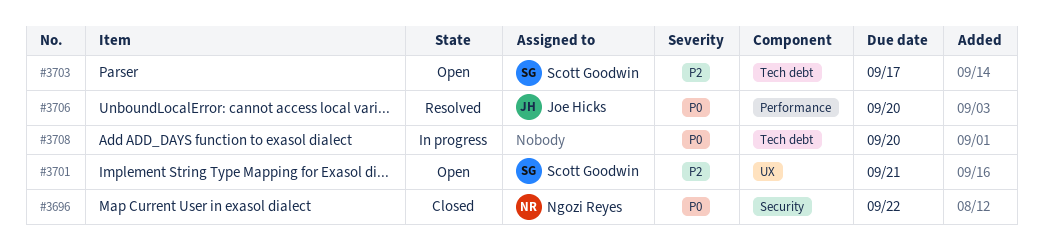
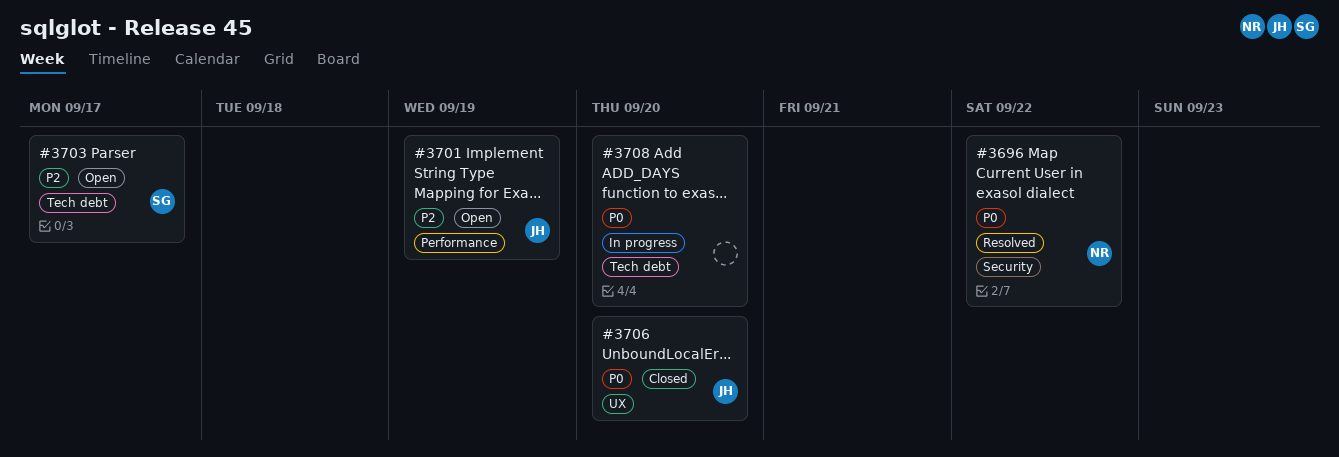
#3696, status: Closed -> Resolved
#3701, owner: Scott Goodwin -> Joe Hicks
#3701, label: UX -> Performance
#3701, due: Sep 21 -> Sep 19
#3706, status: Resolved -> Closed
#3706, label: Performance -> UX

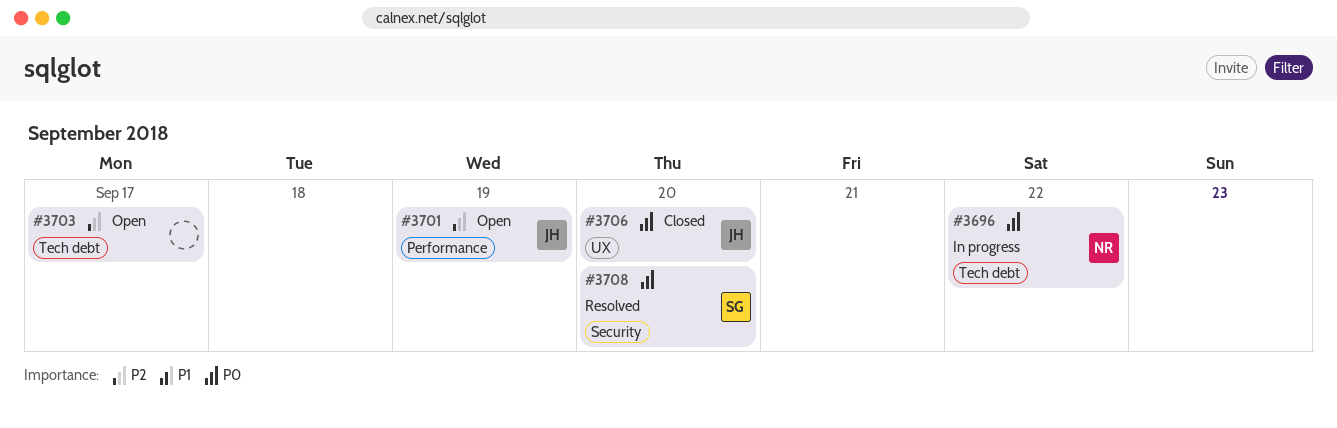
#3696, status: Resolved -> In progress
#3696, label: Security -> Tech debt
#3703, owner: SG -> none
#3708, status: In progress -> Resolved
#3708, owner: none -> SG
#3708, label: Tech debt -> Security

